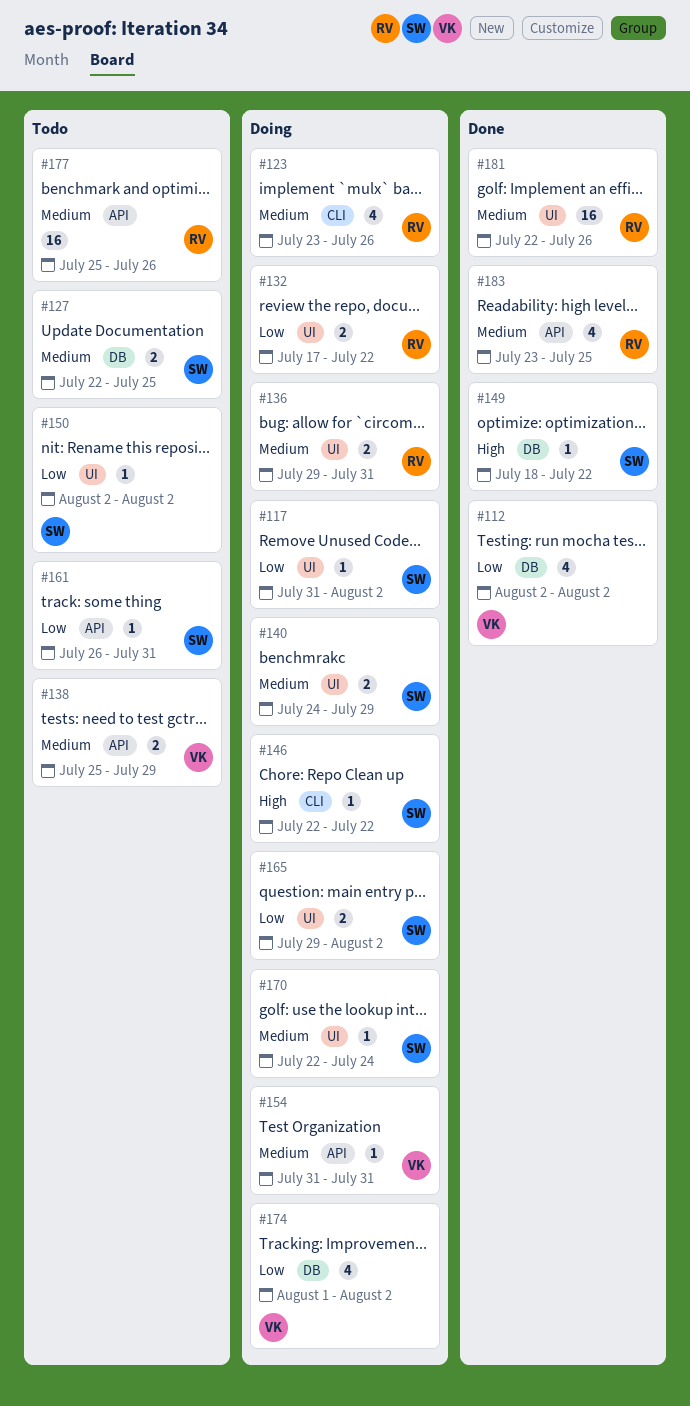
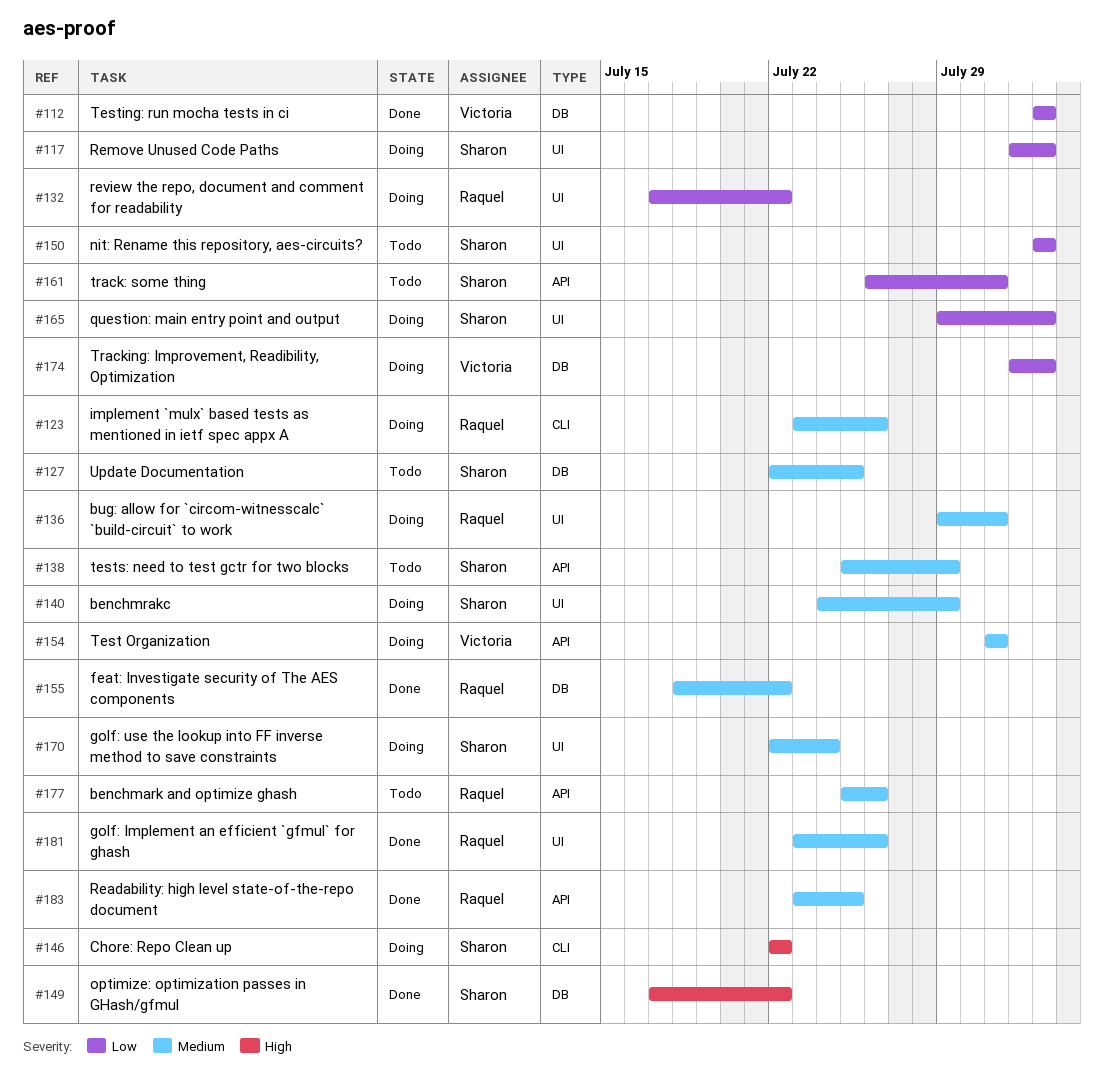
#117, start: Jul 31 -> Aug 1
#138, owner: Victoria -> Sharon
#149, start: Jul 18 -> Jul 17
#155: none -> present
#181, start: Jul 22 -> Jul 23

